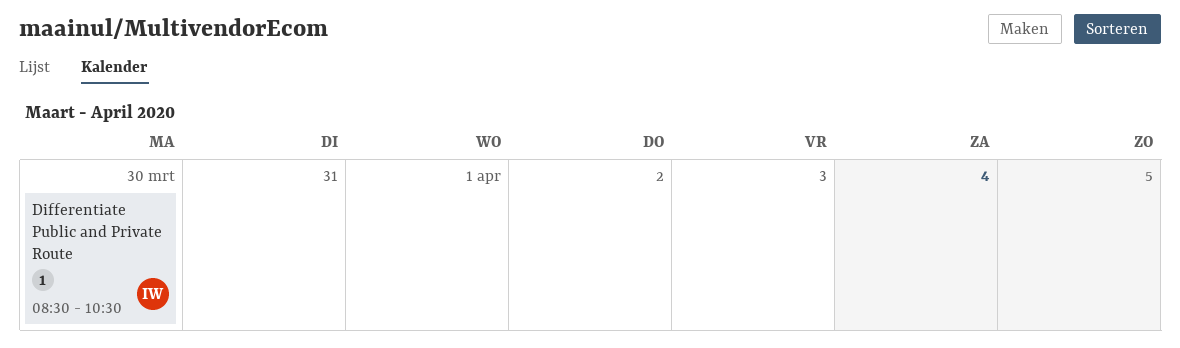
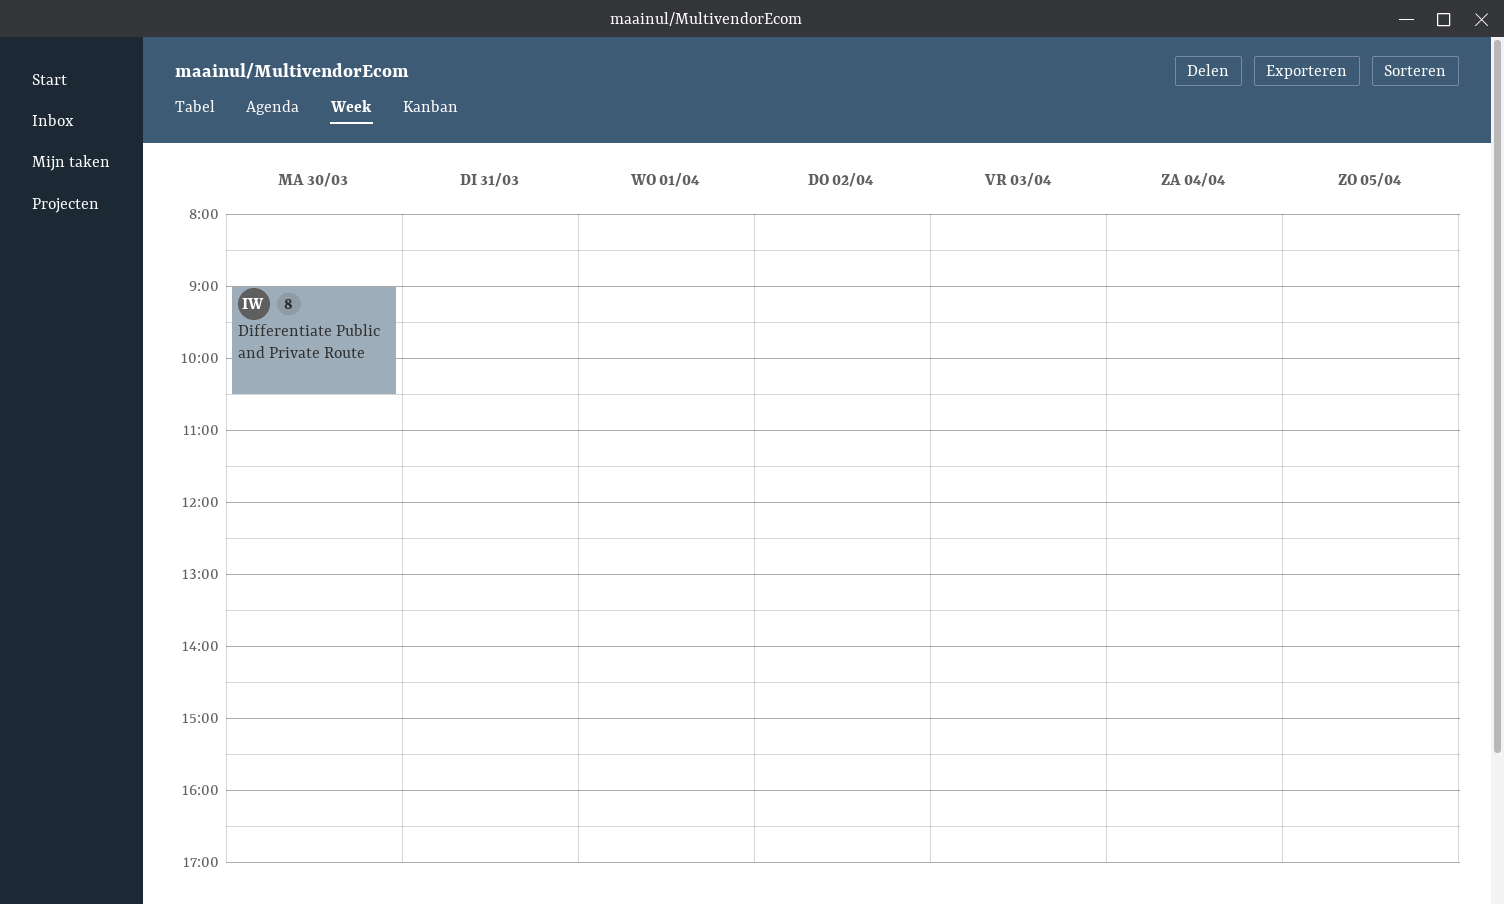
Differentiate Public and Private Route, estimate: 1 -> 8
Differentiate Public and Private Route, begins: 08:30 -> 09:00

